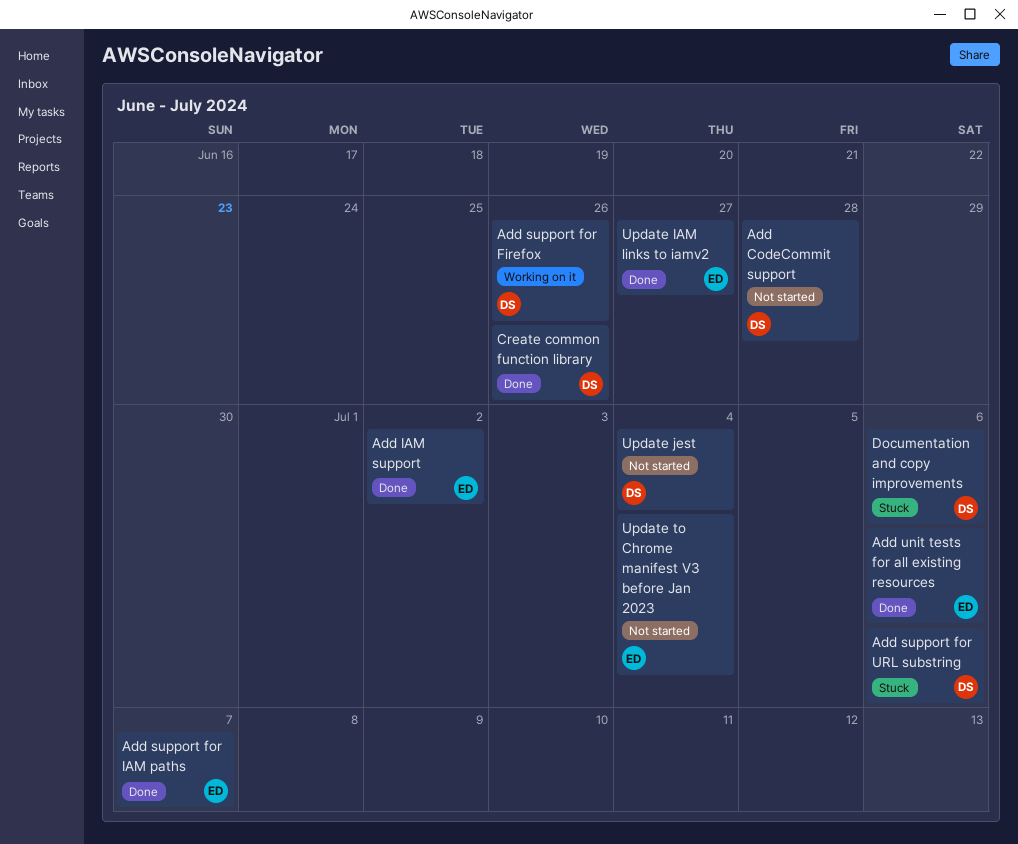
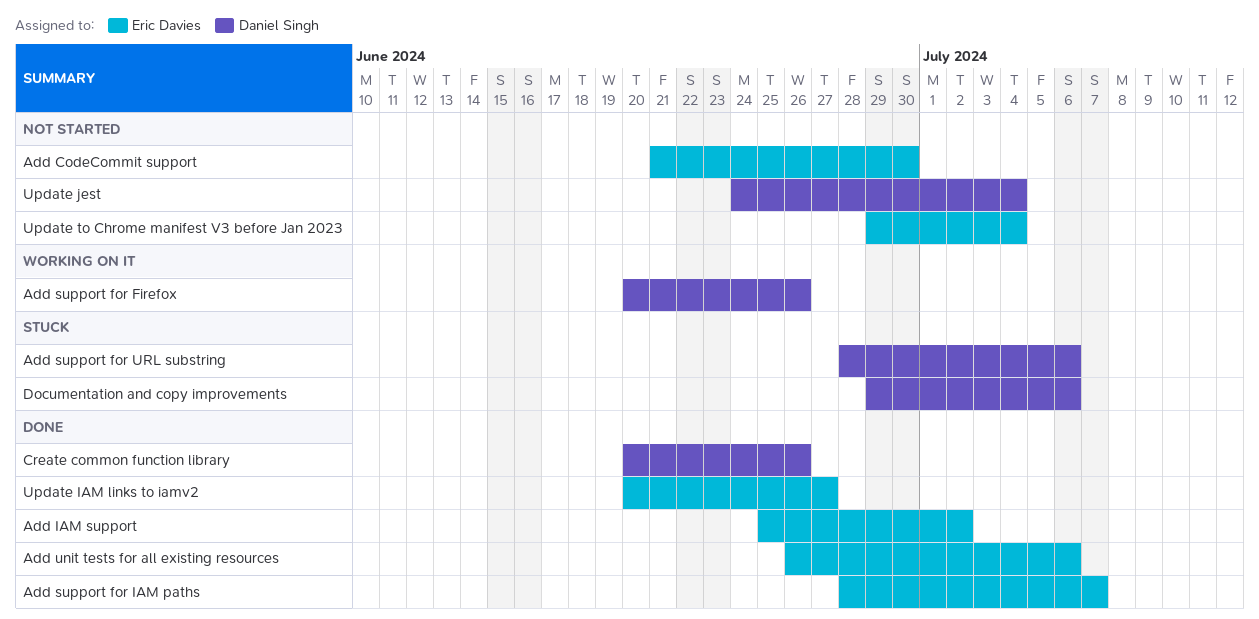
Add CodeCommit support, owner: Daniel Singh -> Eric Davies
Add CodeCommit support, due: Jun 28 -> Jun 30

